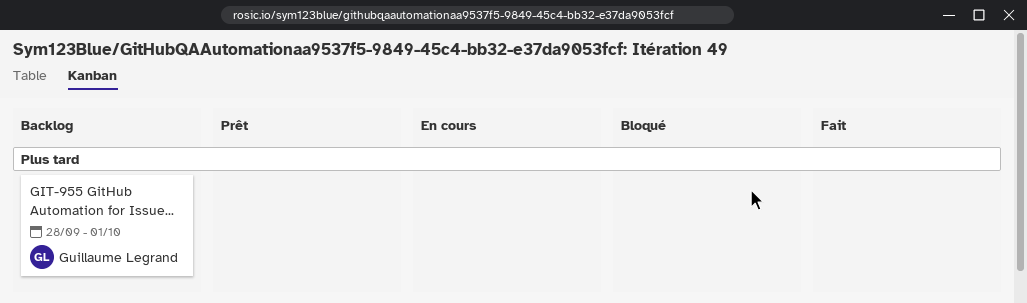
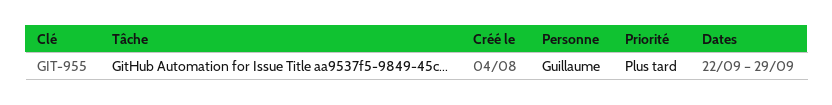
GIT-955, start: Sep 28 -> Sep 22
GIT-955, due: Oct 1 -> Sep 29

